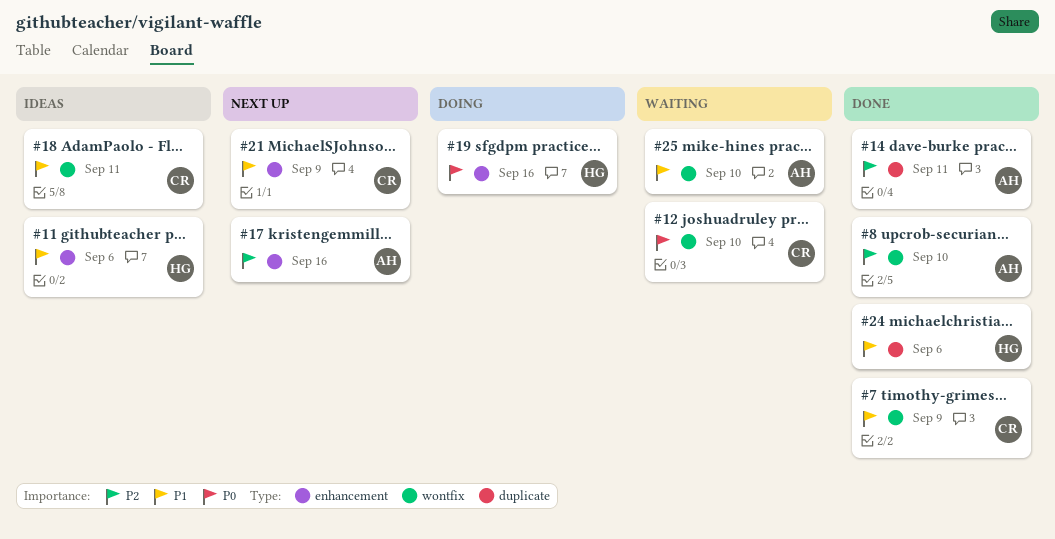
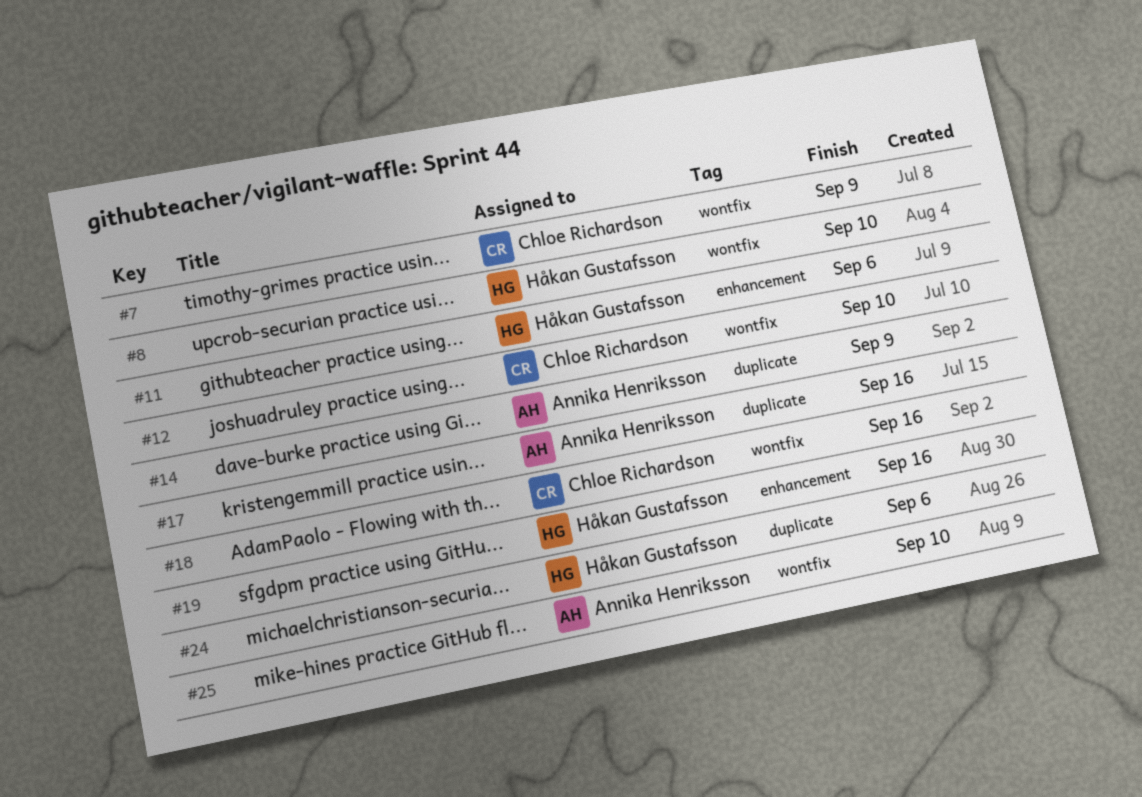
#8, owner: Annika Henriksson -> Håkan Gustafsson
#14, due: Sep 11 -> Sep 9
#17, label: enhancement -> duplicate
#18, due: Sep 11 -> Sep 16
#21: present -> none

